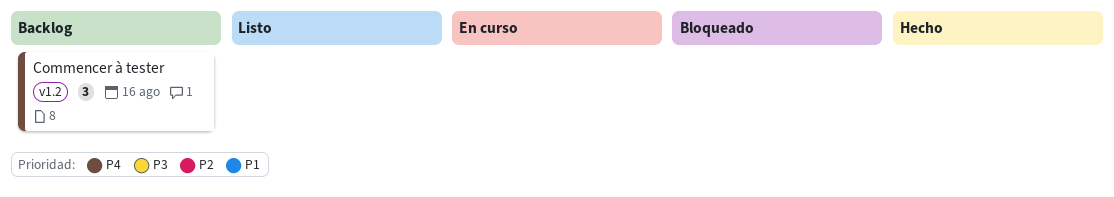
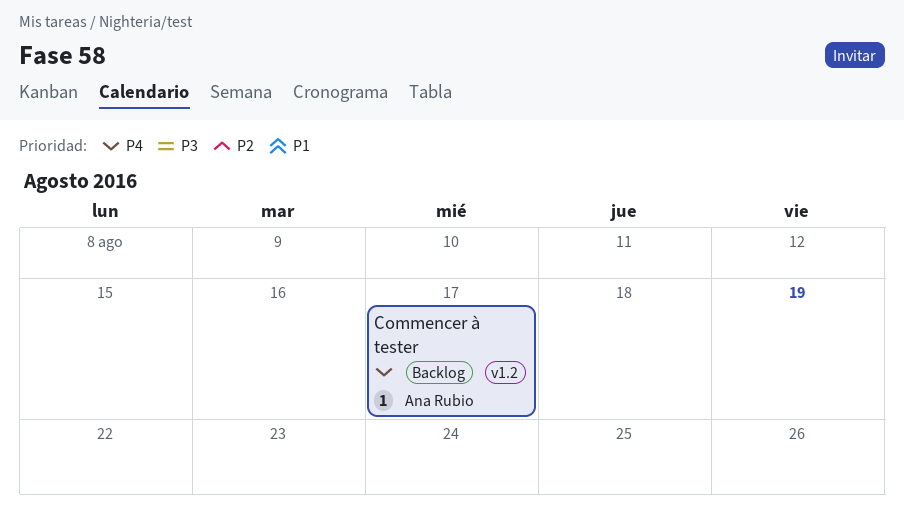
Commencer à tester, estimate: 3 -> 1
Commencer à tester, due: Aug 16 -> Aug 17

